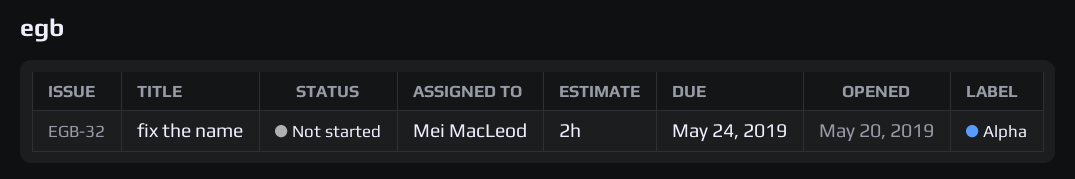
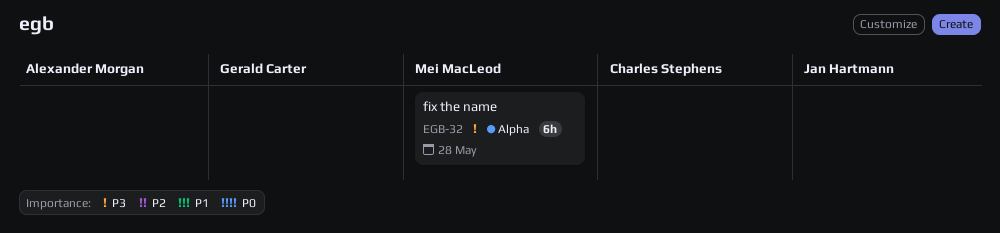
EGB-32, estimate: 2h -> 6h
EGB-32, due: May 24 -> May 28

